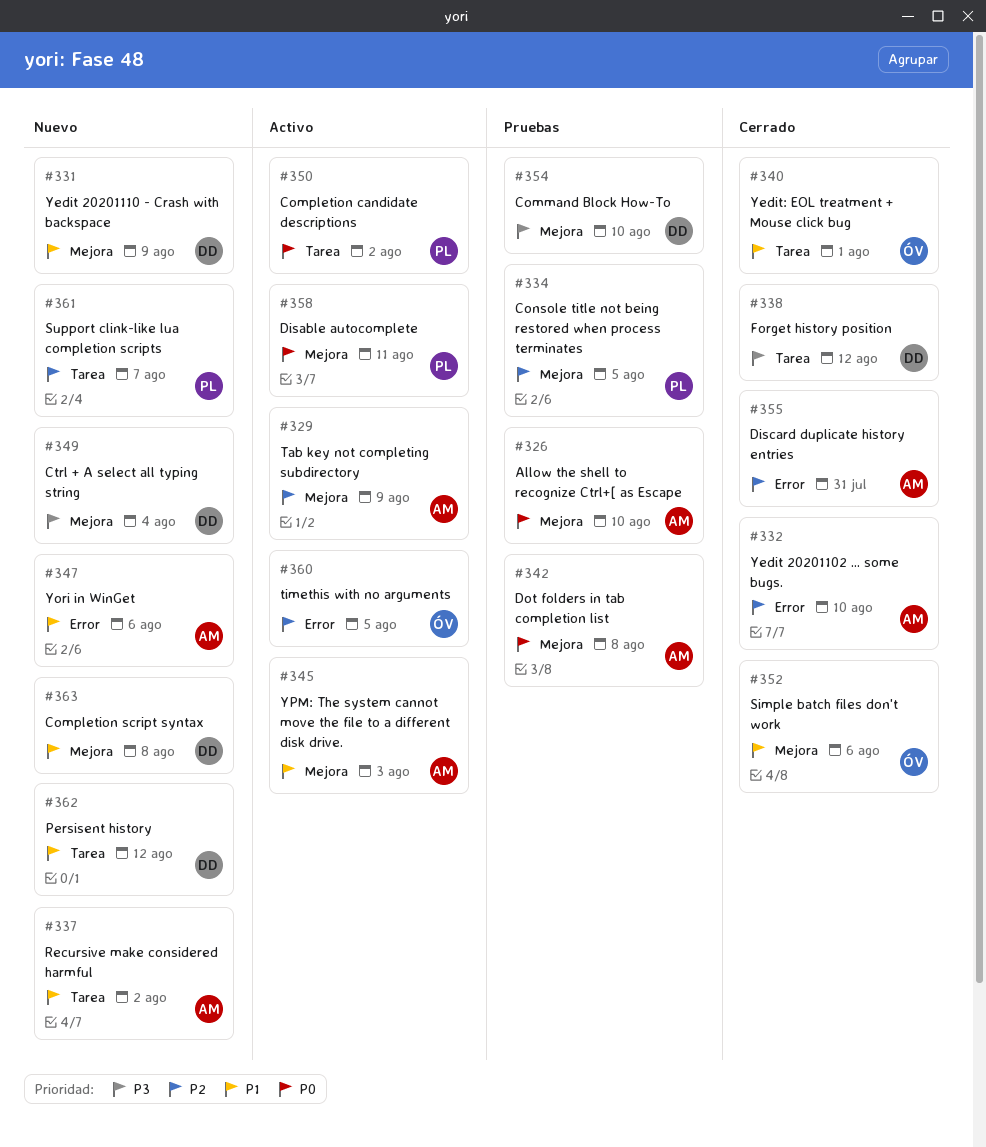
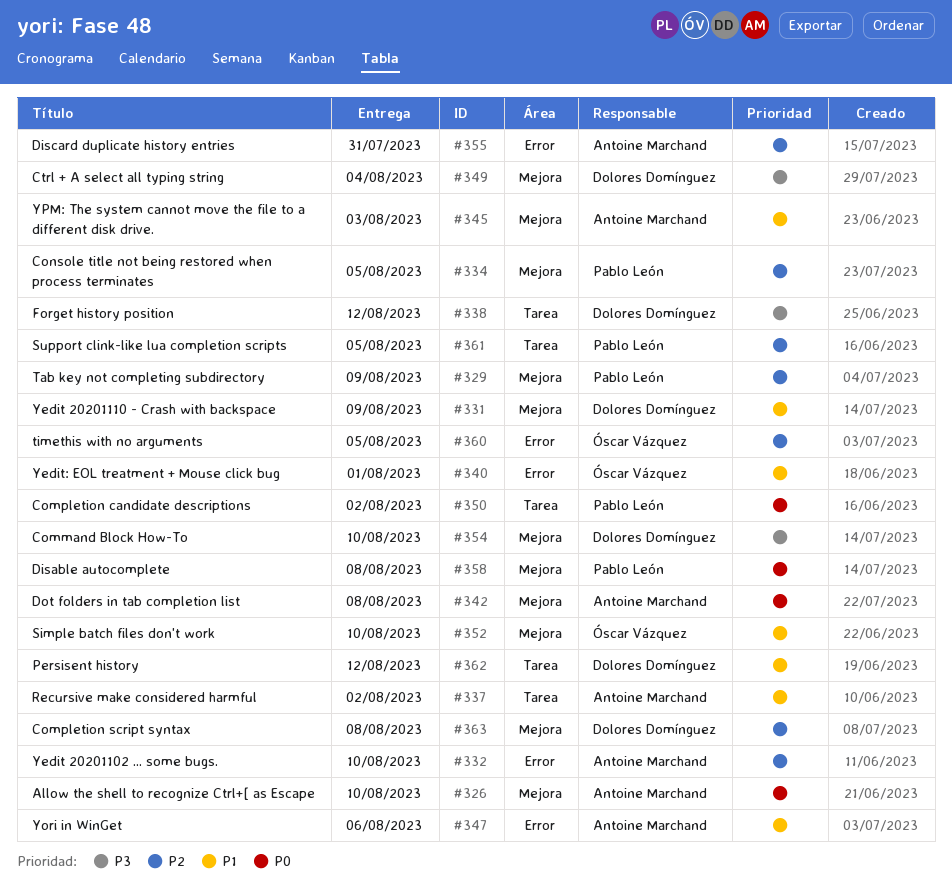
#329, owner: Antoine Marchand -> Pablo León
#340, label: Tarea -> Error
#352, due: Aug 6 -> Aug 10
#358, due: Aug 11 -> Aug 8
#361, due: Aug 7 -> Aug 5
#363, priority: P1 -> P2

